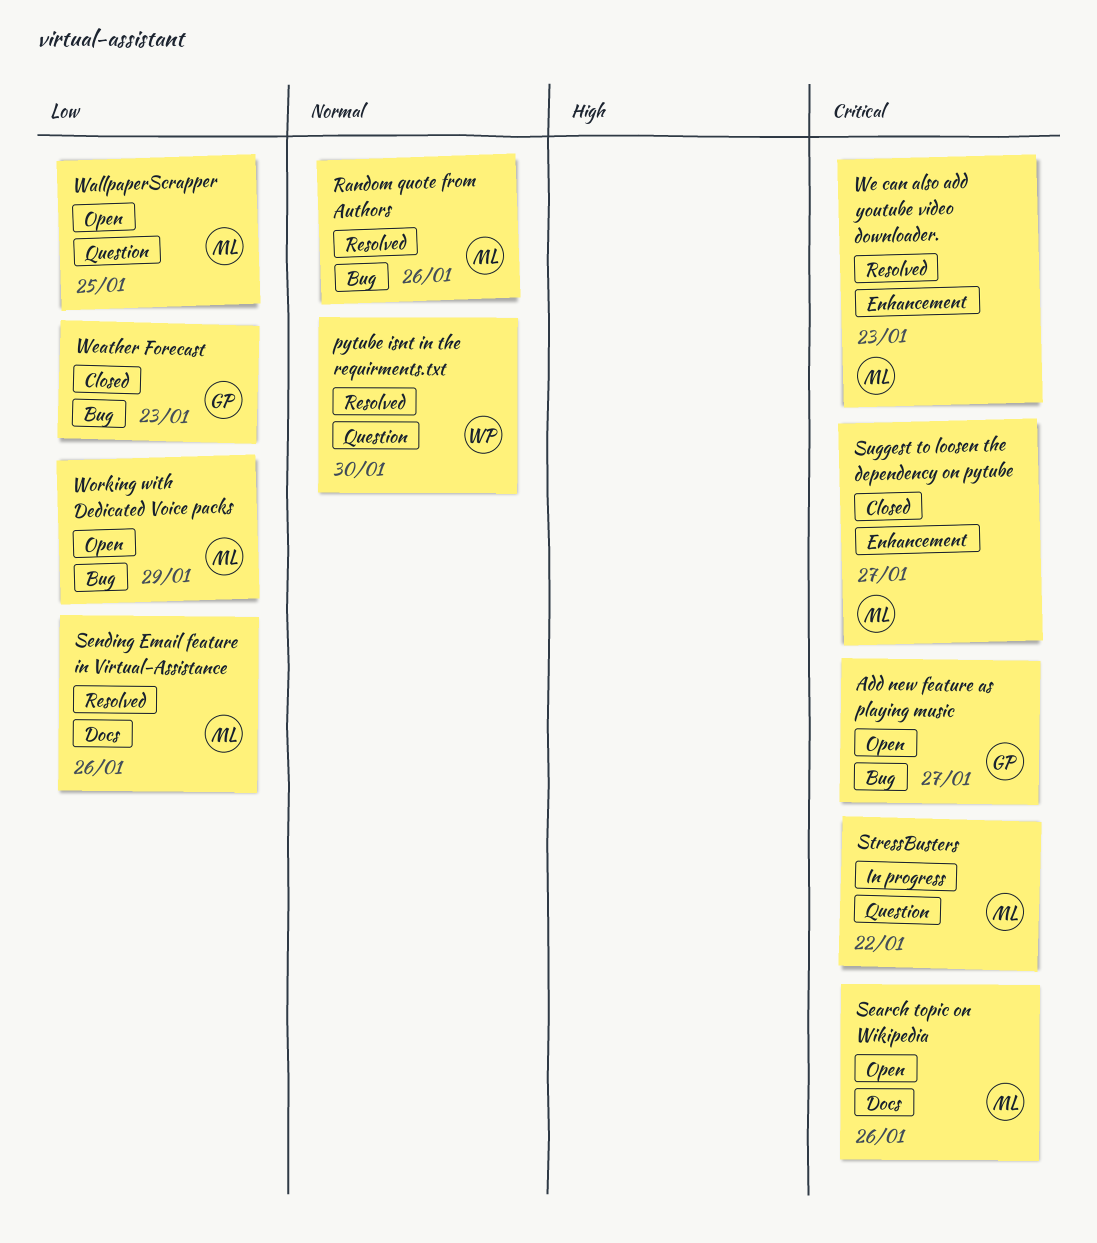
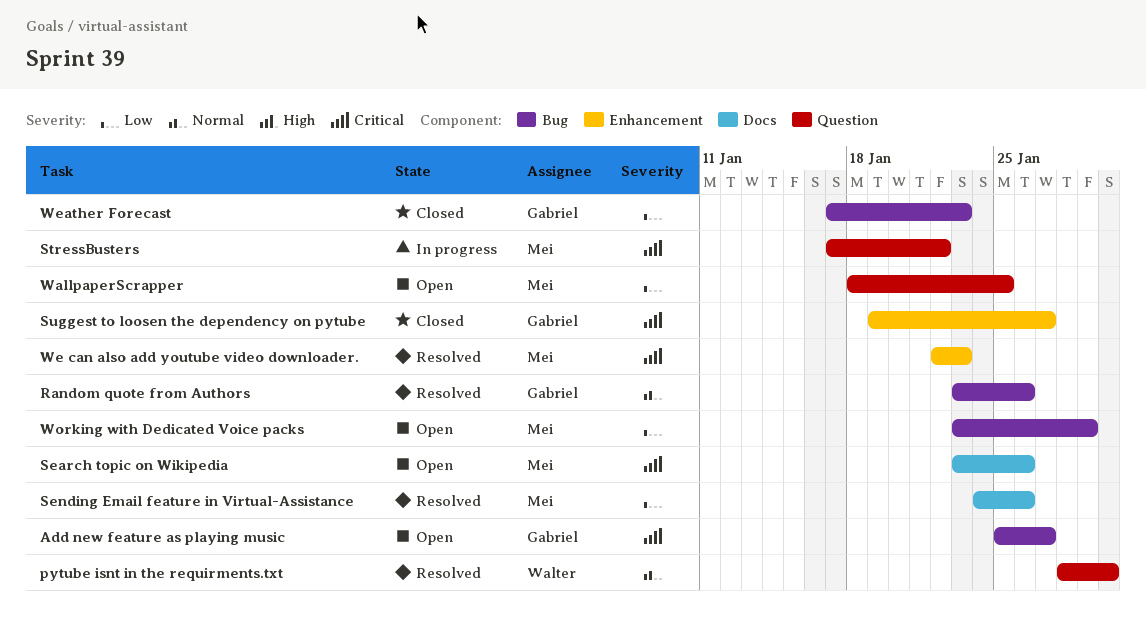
Random quote from Authors, owner: Mei -> Gabriel
Suggest to loosen the dependency on pytube, owner: Mei -> Gabriel

